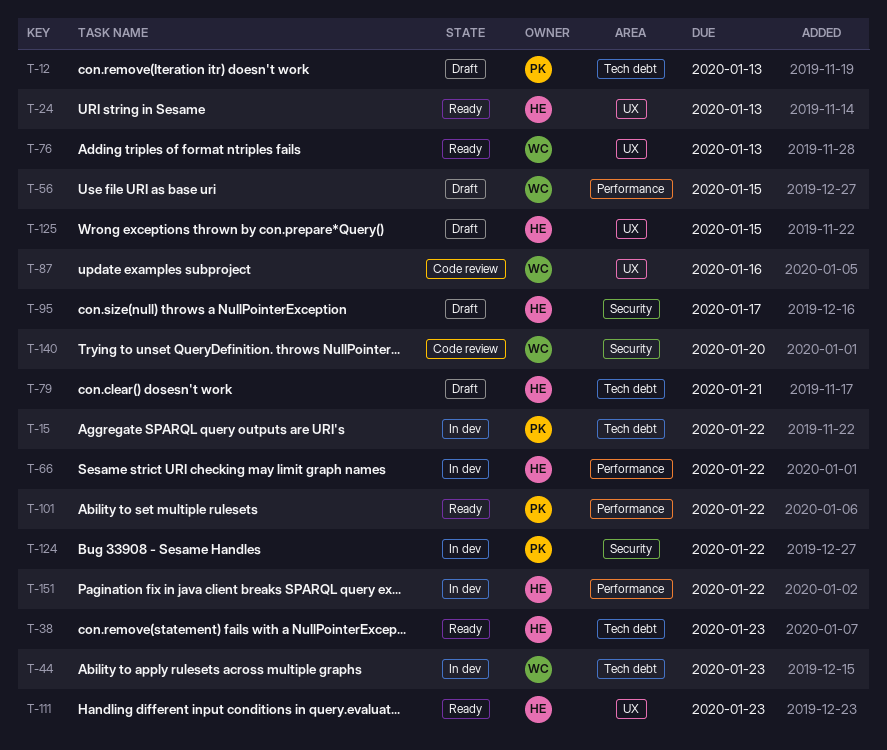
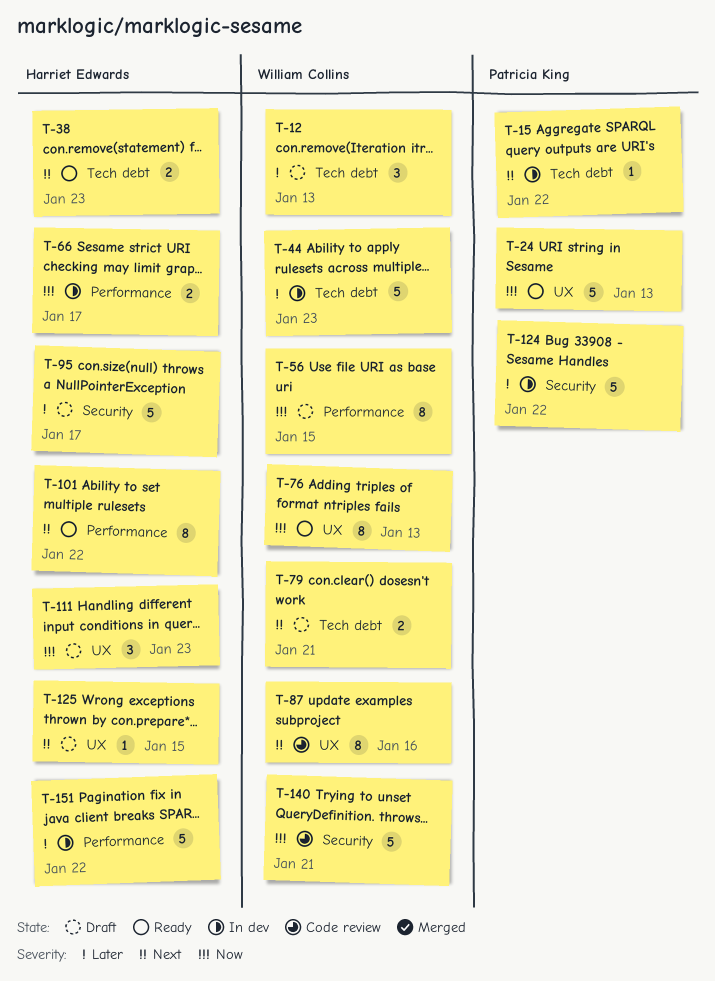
T-12, owner: Patricia King -> William Collins
T-24, owner: Harriet Edwards -> Patricia King
T-66, due: Jan 22 -> Jan 17
T-79, owner: Harriet Edwards -> William Collins
T-101, owner: Patricia King -> Harriet Edwards
T-111, status: Ready -> Draft
T-140, due: Jan 20 -> Jan 21

